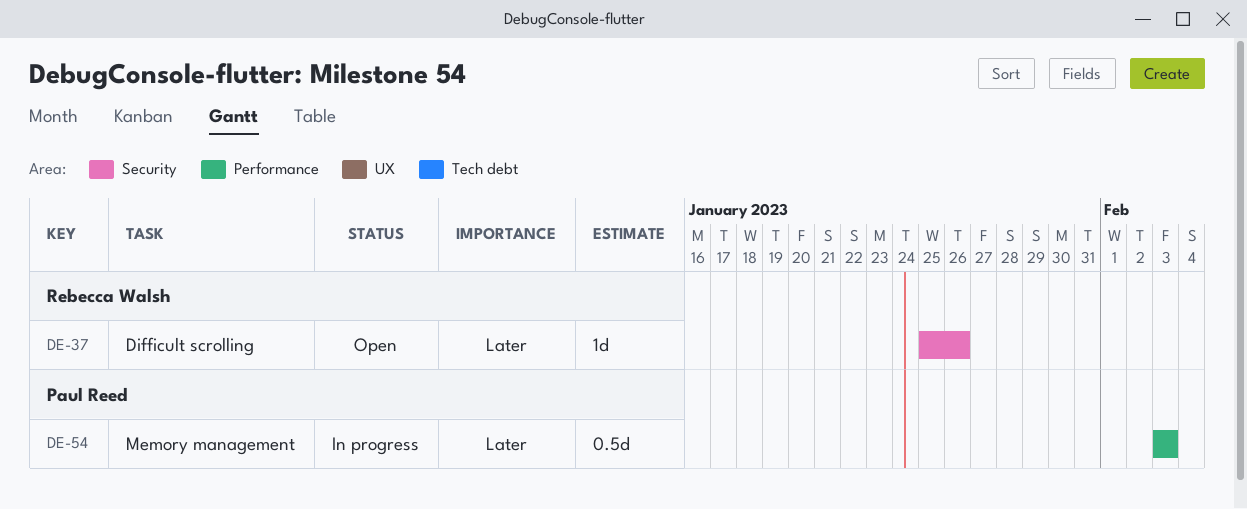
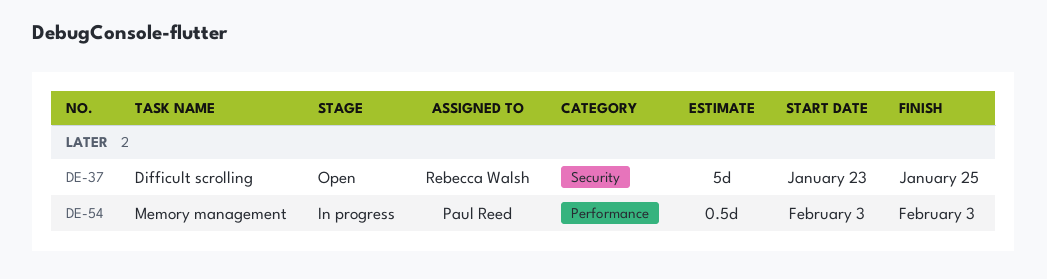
DE-37, estimate: 1d -> 5d
DE-37, start: Jan 25 -> Jan 23
DE-37, due: Jan 26 -> Jan 25

